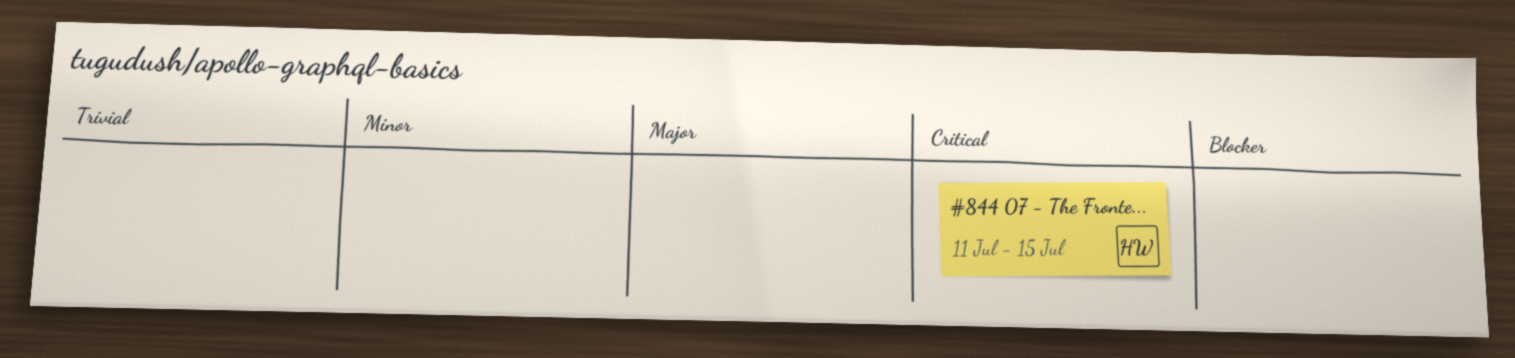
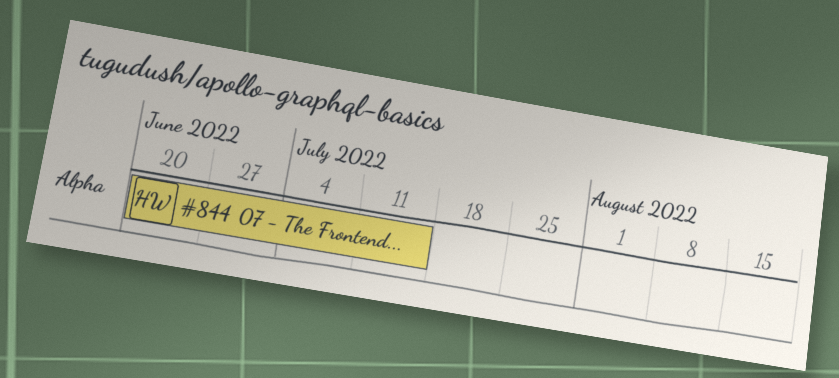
#844, start: Jul 11 -> Jun 20

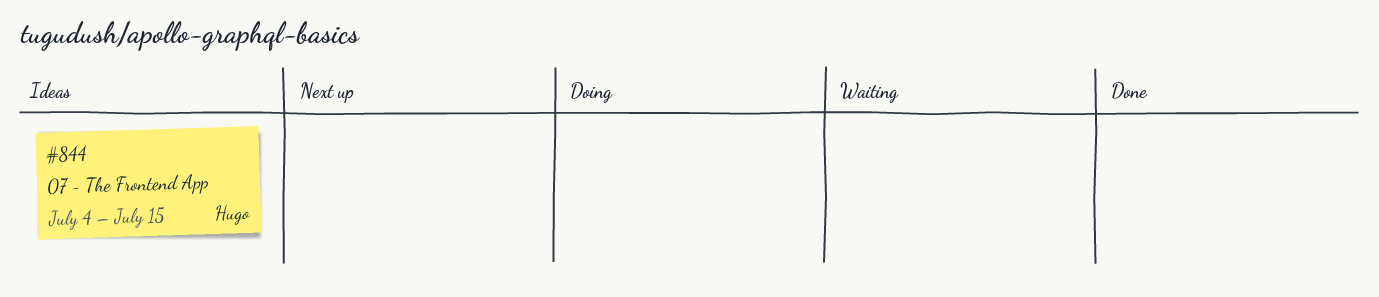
#844, start: Jun 20 -> Jul 4

